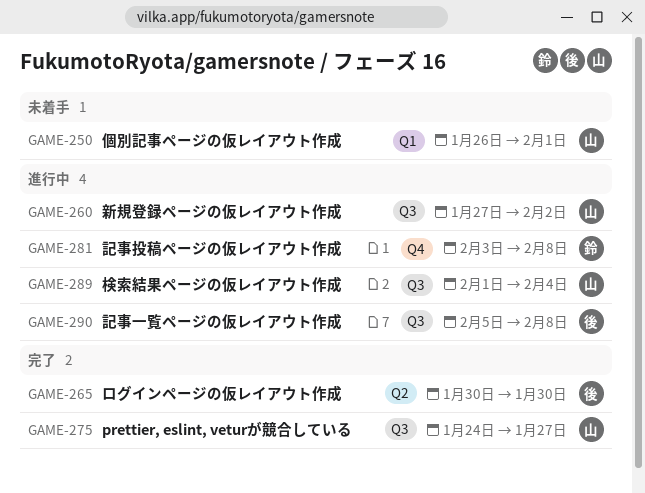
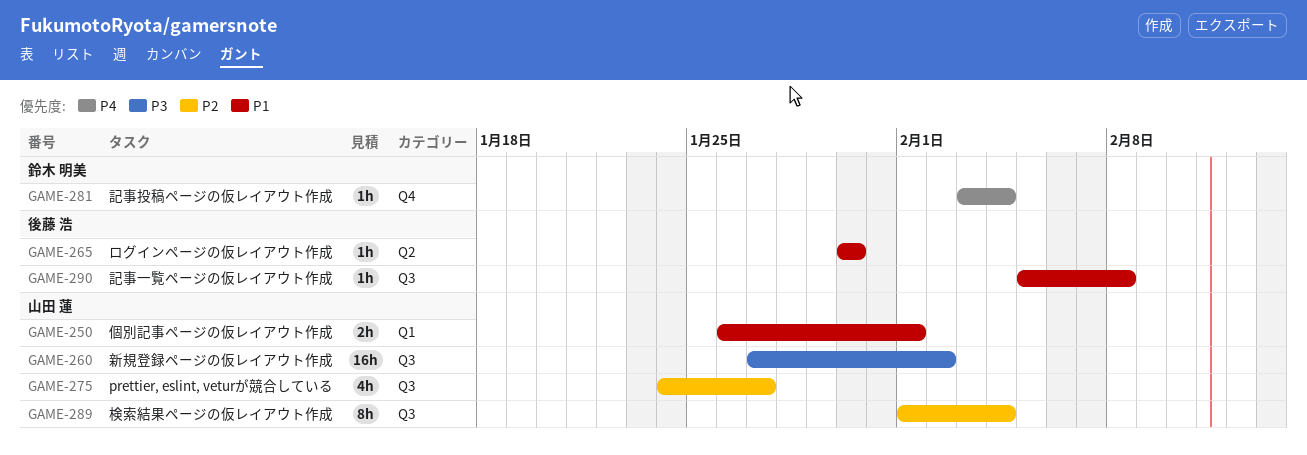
GAME-281, due: Feb 8 -> Feb 4

